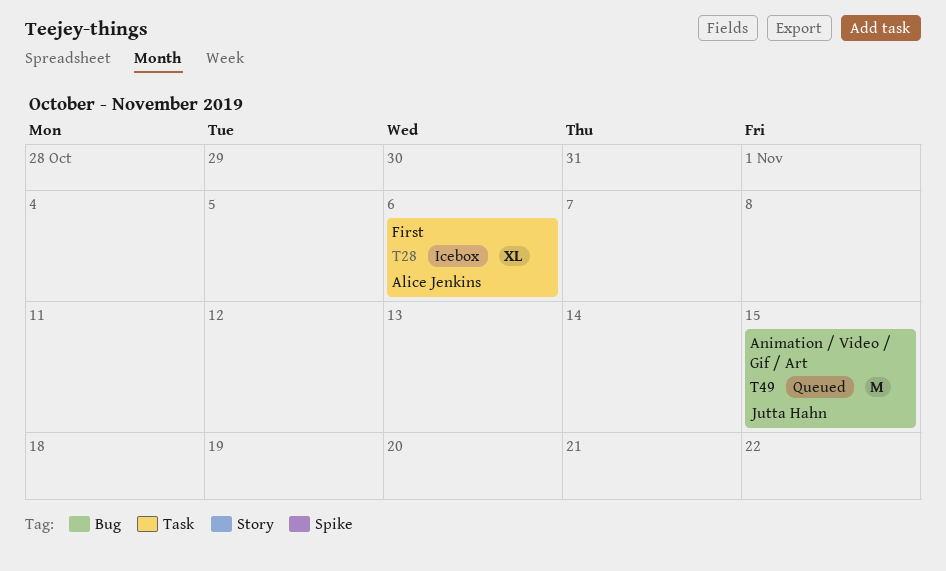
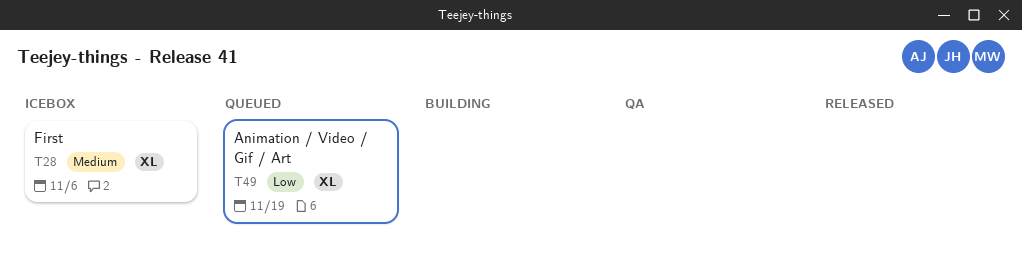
T49, estimate: M -> XL
T49, due: Nov 15 -> Nov 19

